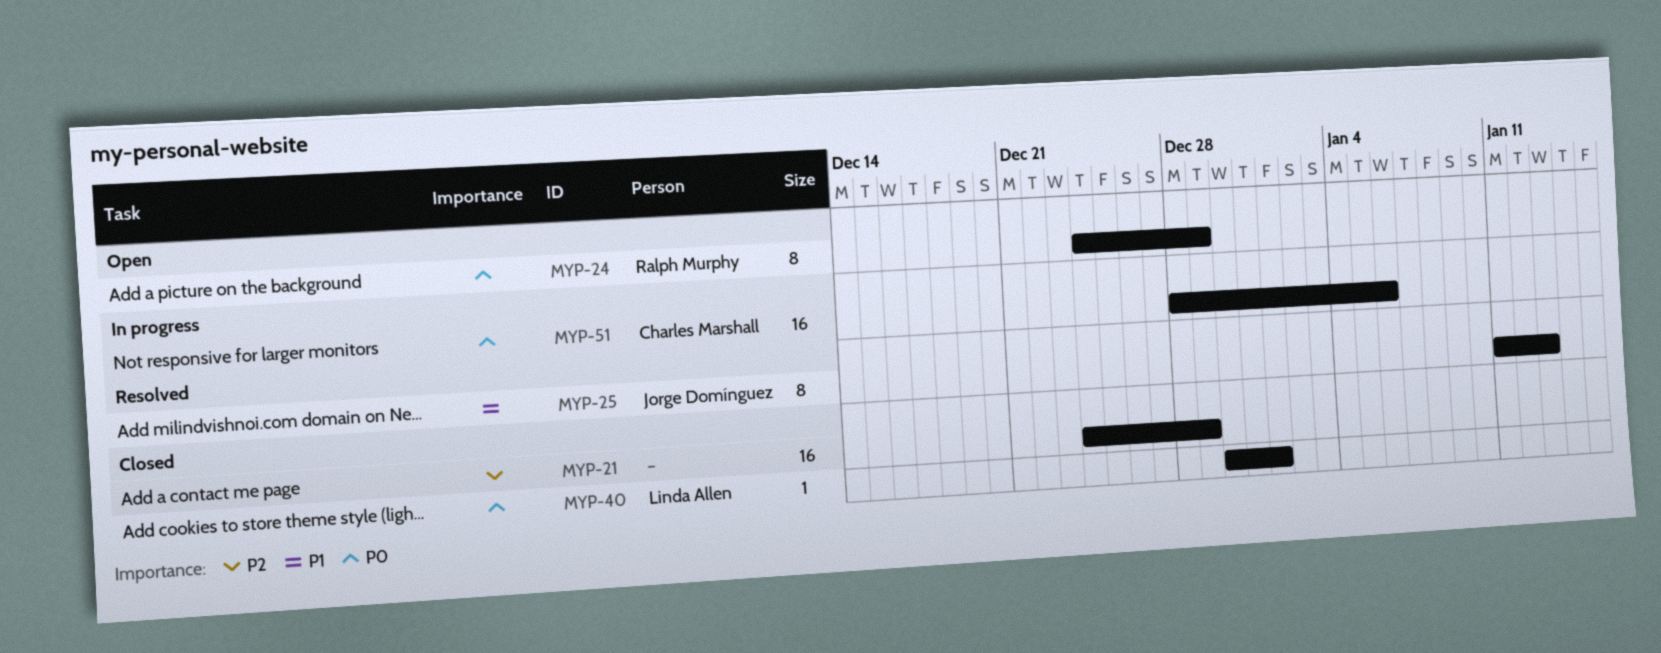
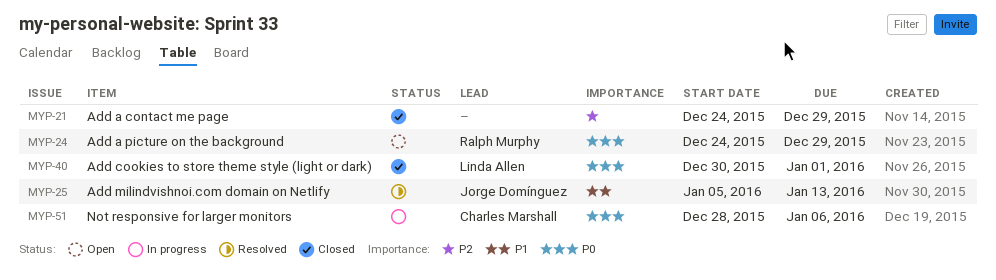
MYP-25, start: Jan 11 -> Jan 5

